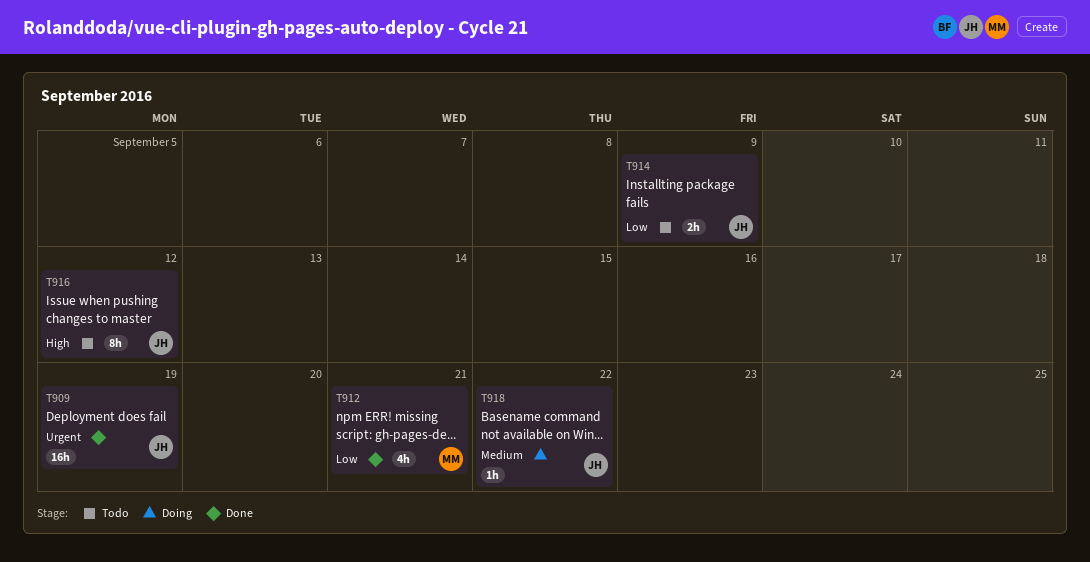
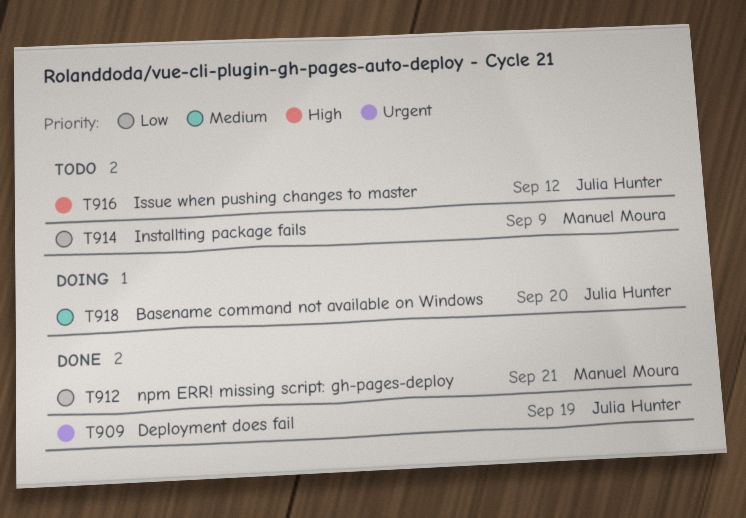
T914, owner: Julia Hunter -> Manuel Moura
T918, due: Sep 22 -> Sep 20

